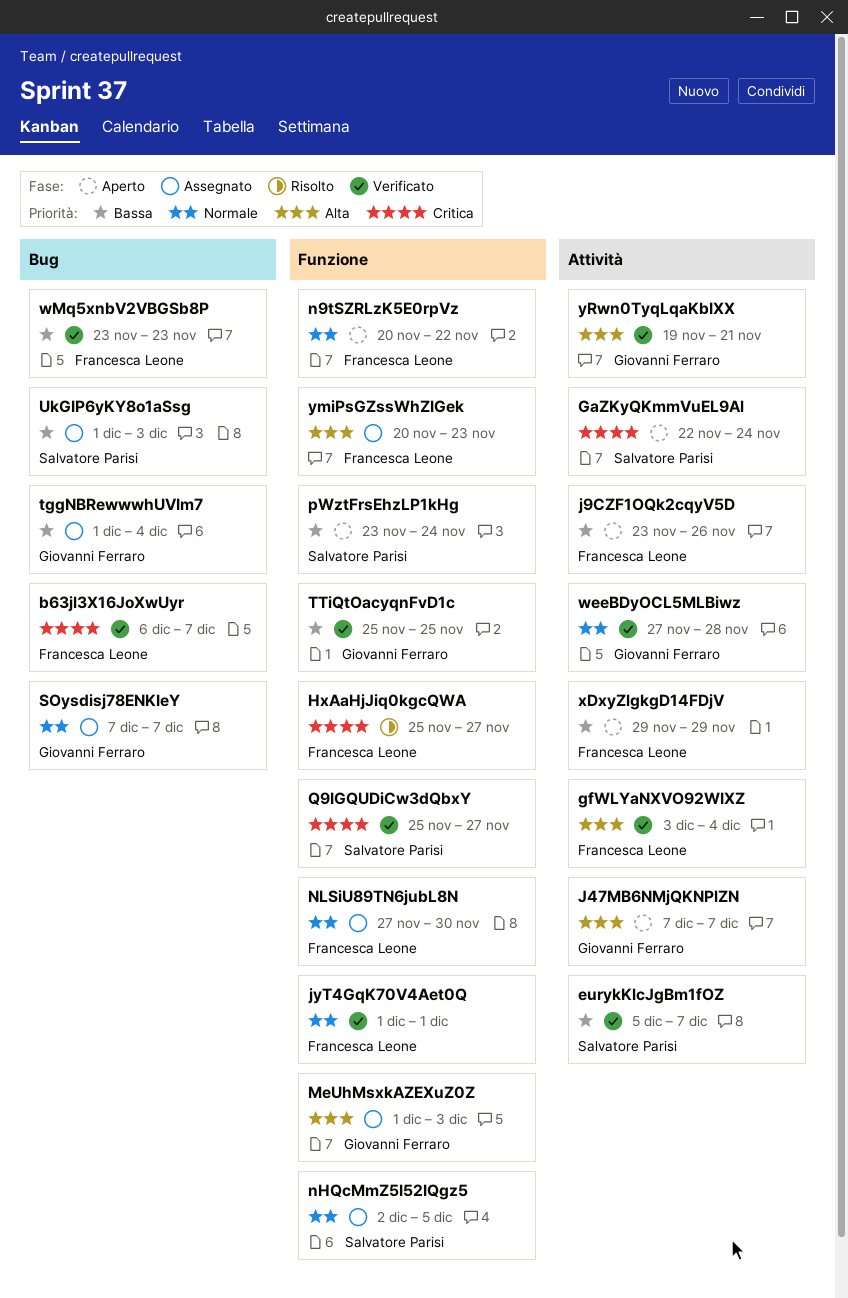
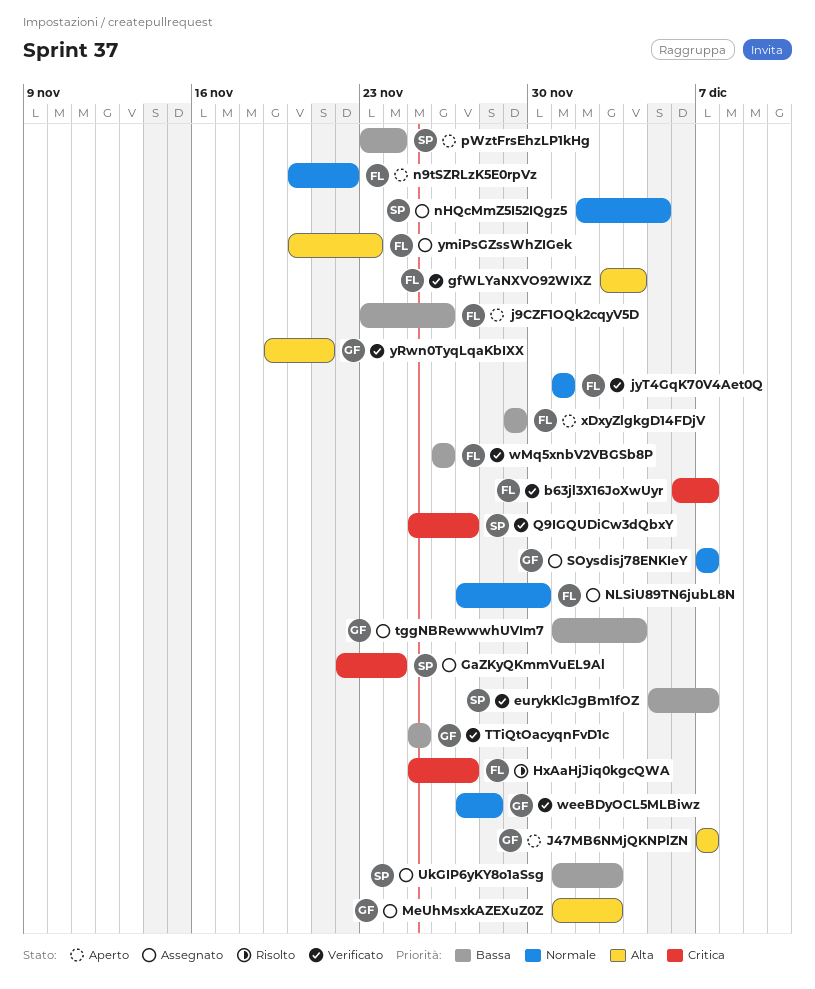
GaZKyQKmmVuEL9Al, status: Aperto -> Assegnato
wMq5xnbV2VBGSb8P, start: Nov 23 -> Nov 26
wMq5xnbV2VBGSb8P, due: Nov 23 -> Nov 26

